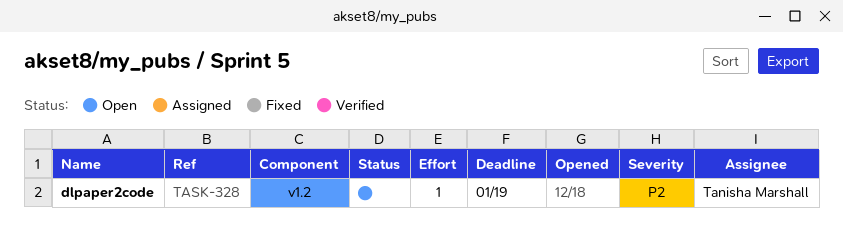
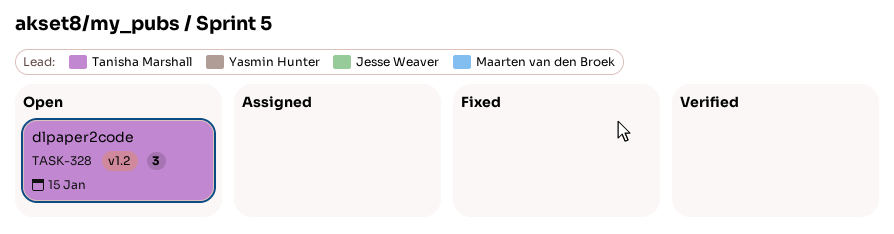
TASK-328, estimate: 1 -> 3
TASK-328, due: Jan 19 -> Jan 15

